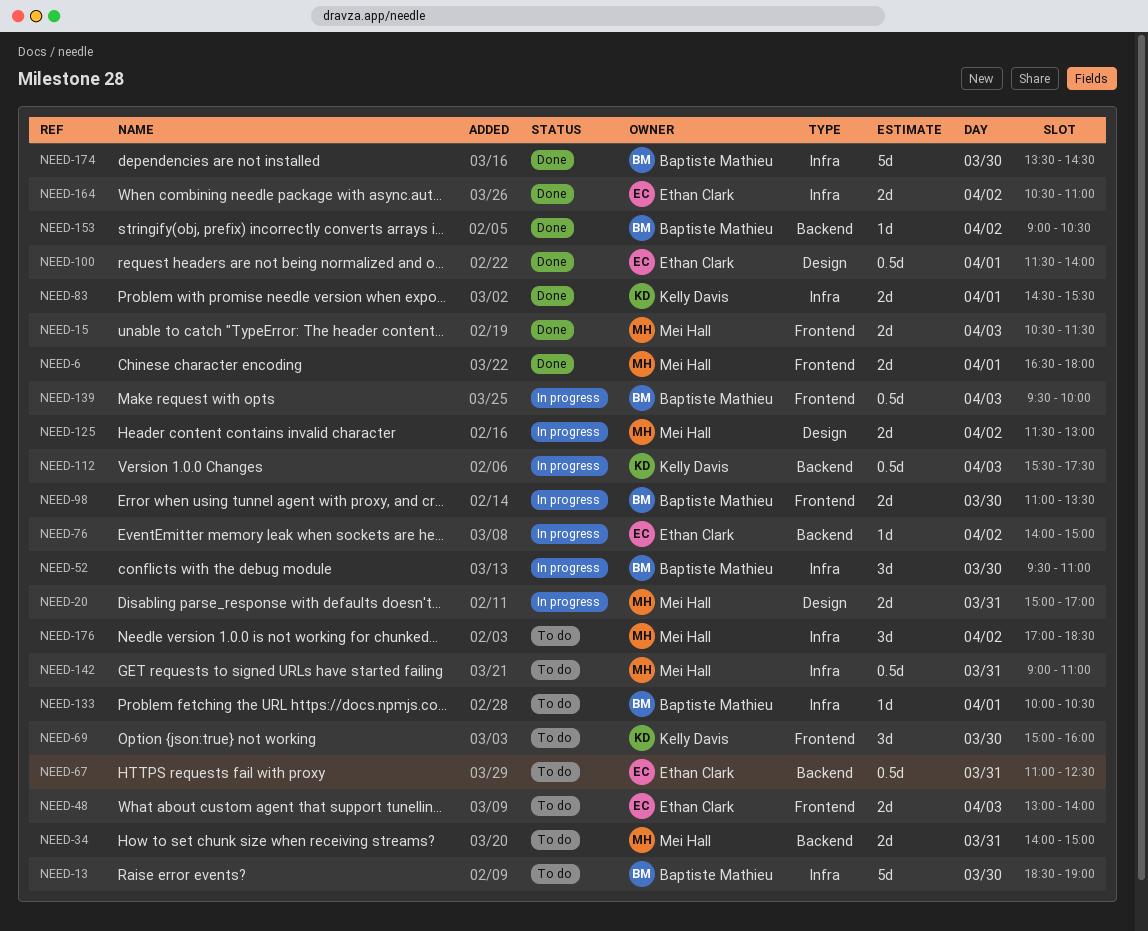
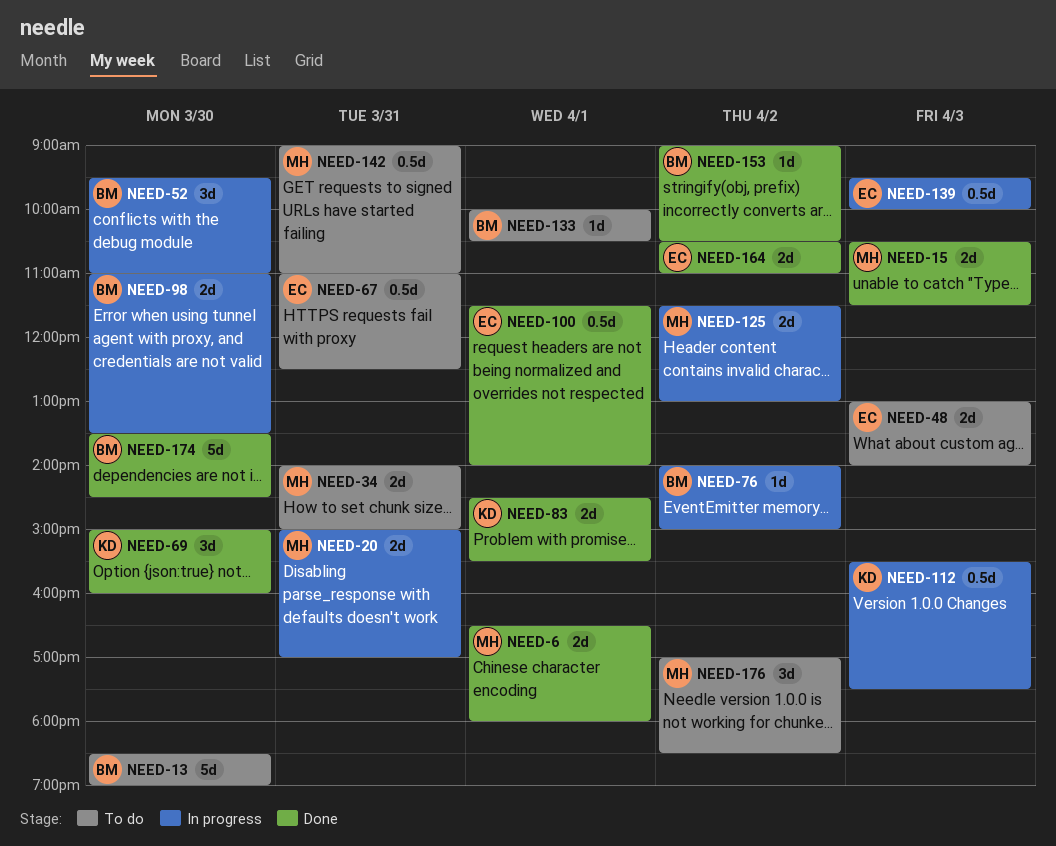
NEED-69, status: To do -> Done
NEED-76, owner: Ethan Clark -> Baptiste Mathieu
NEED-139, owner: Baptiste Mathieu -> Ethan Clark

